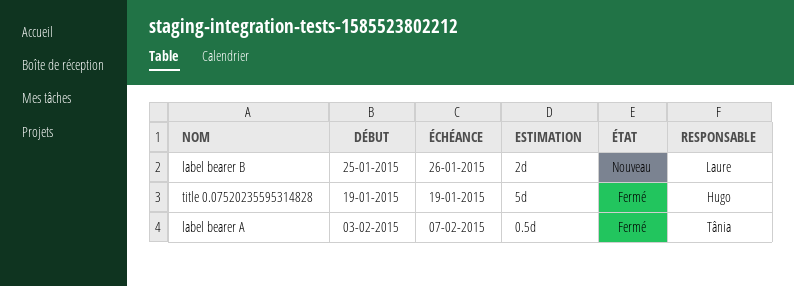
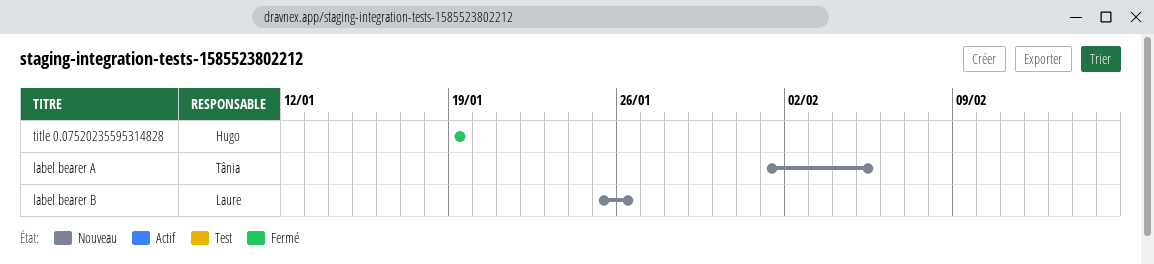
label bearer A, status: Fermé -> Nouveau
label bearer A, start: Feb 3 -> Feb 1
label bearer A, due: Feb 7 -> Feb 5

